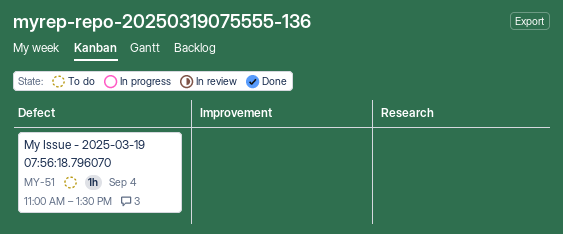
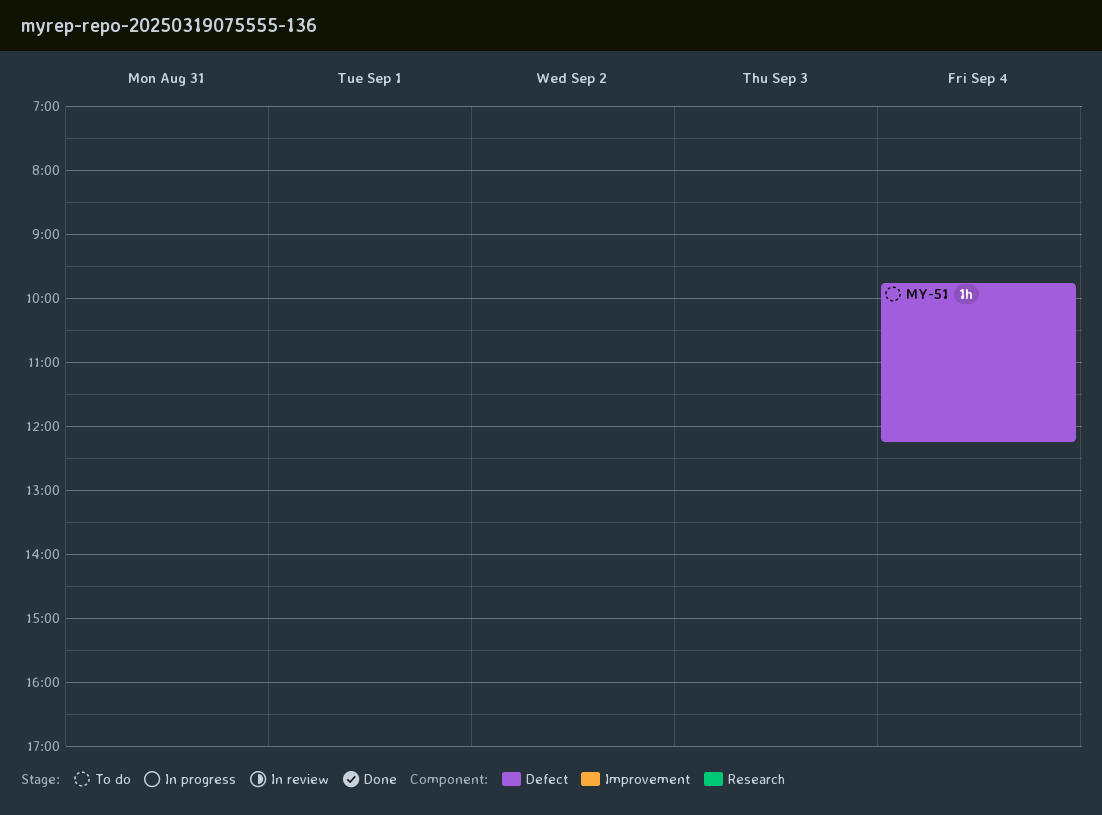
MY-51, begins: 11:00 -> 09:45
MY-51, ends: 13:30 -> 12:15

